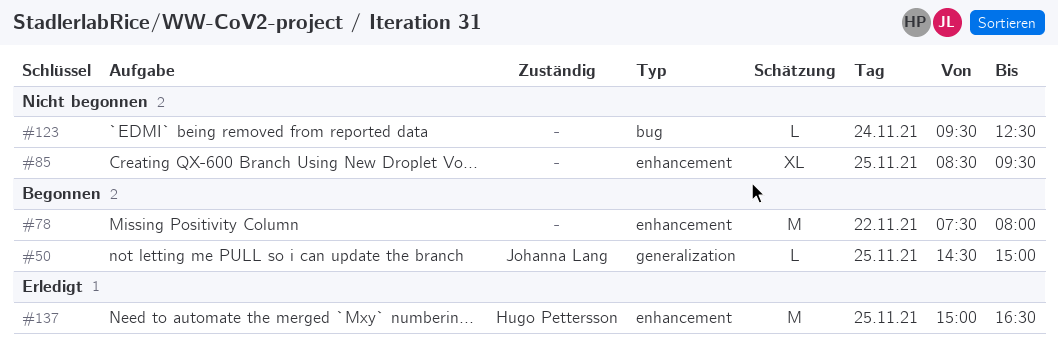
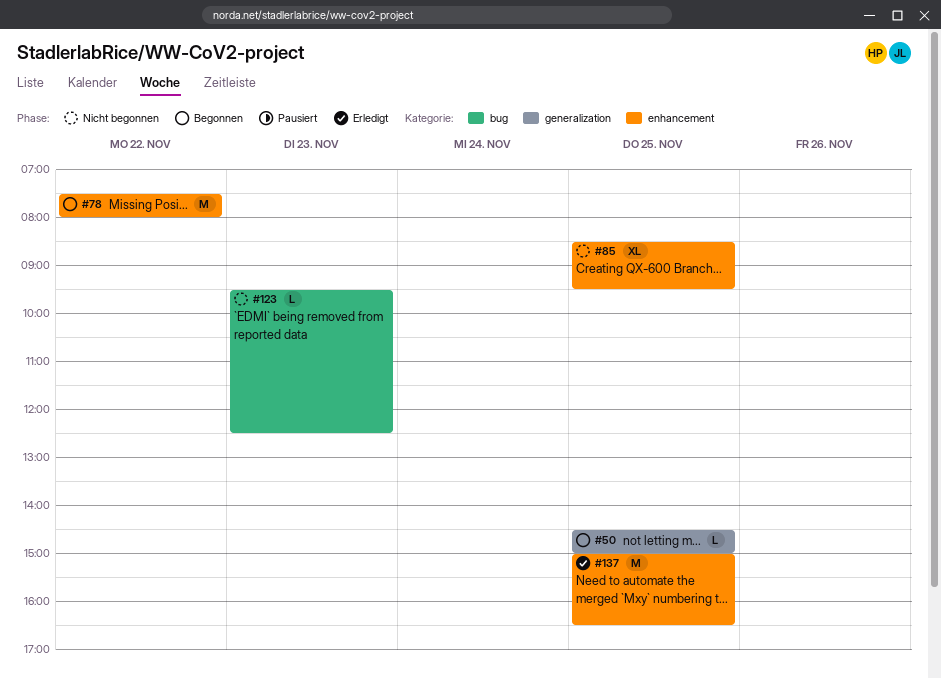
#123, day: Nov 24 -> Nov 23

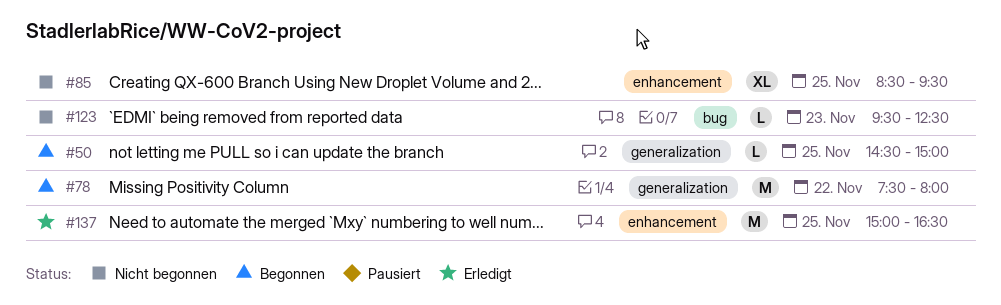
#78, label: enhancement -> generalization

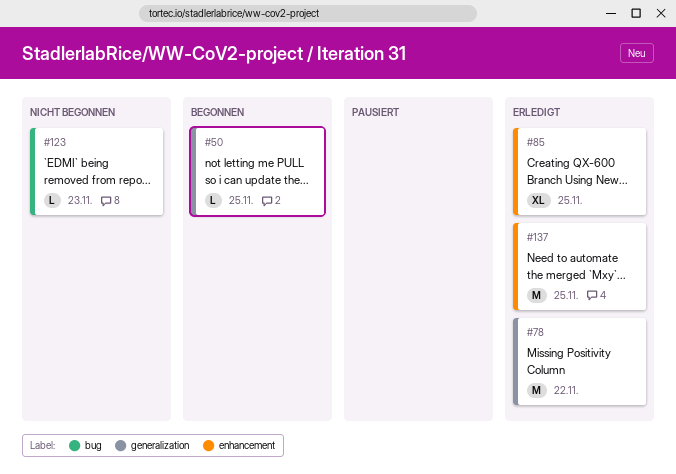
#78, status: Begonnen -> Erledigt
#85, status: Nicht begonnen -> Erledigt

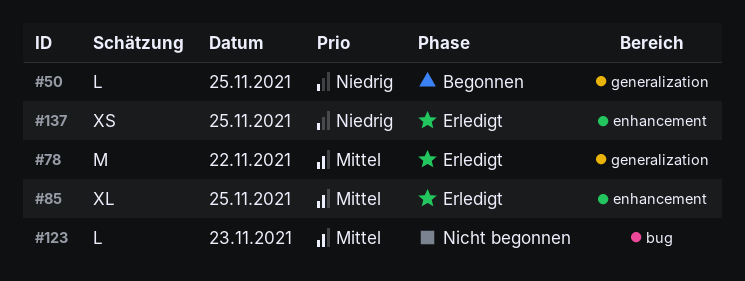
#137, estimate: M -> XS

